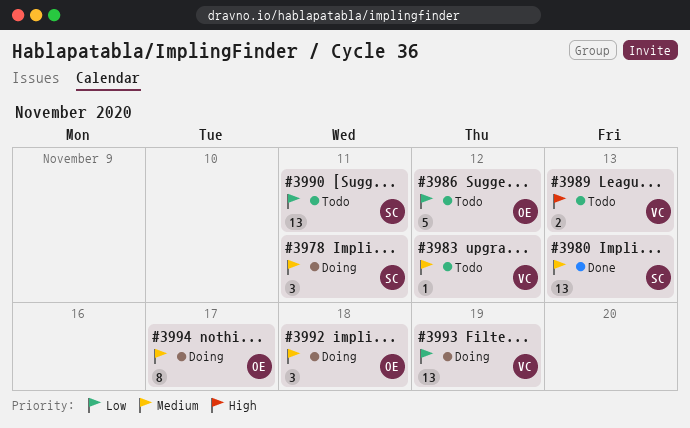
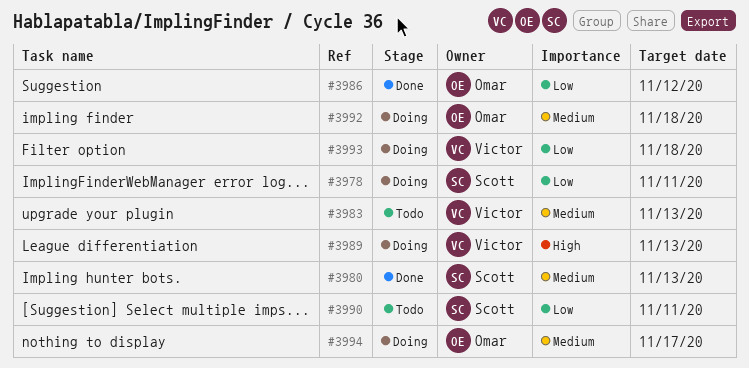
#3978, priority: Medium -> Low
#3983, due: Nov 12 -> Nov 13
#3986, status: Todo -> Done
#3989, status: Todo -> Doing
#3993, due: Nov 19 -> Nov 18

